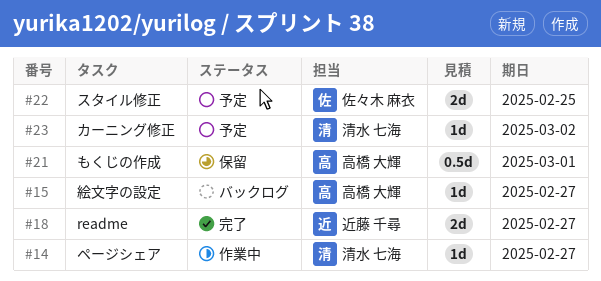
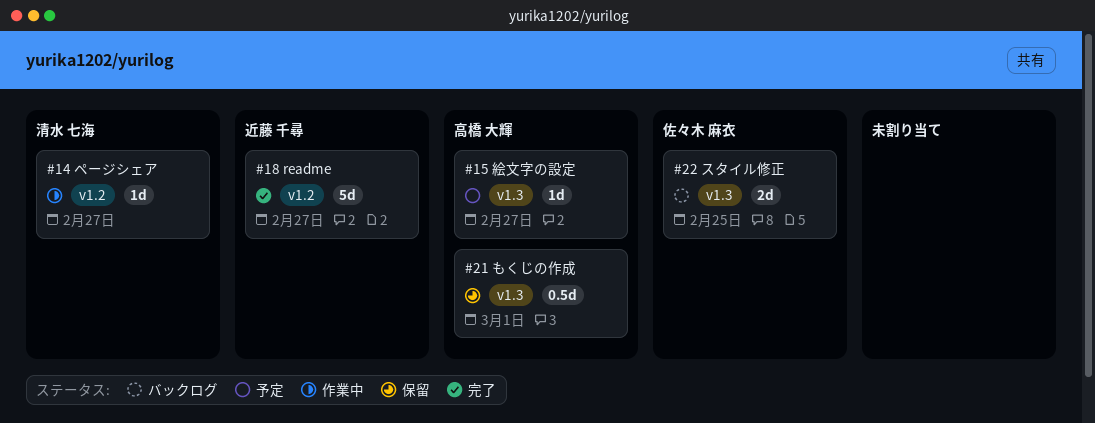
#15, status: バックログ -> 予定
#18, estimate: 2d -> 5d
#22, status: 予定 -> バックログ
#23: present -> none

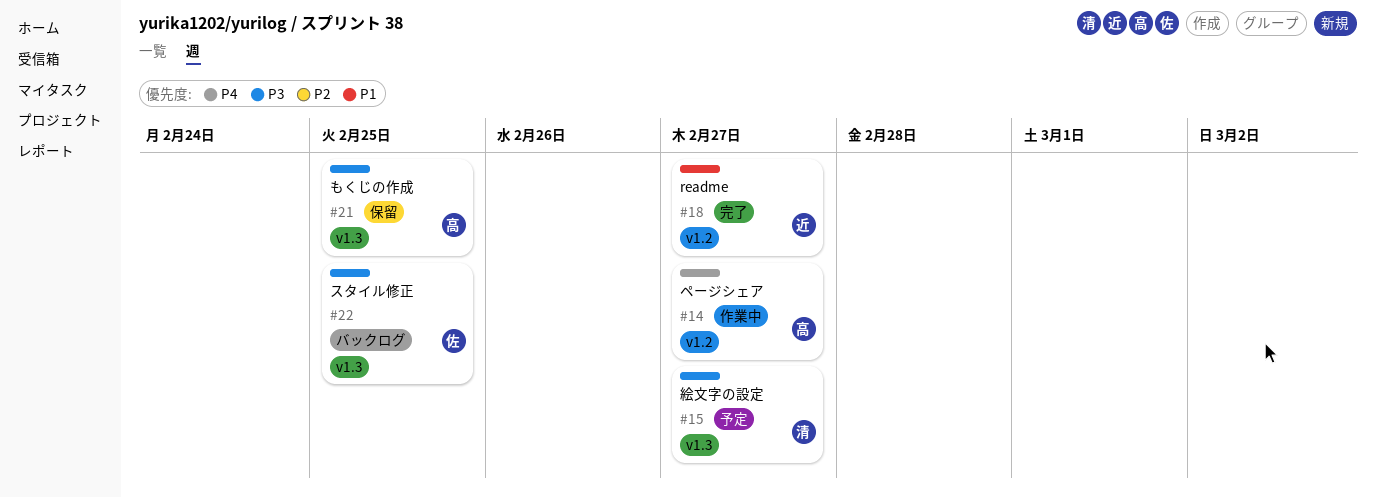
#14, owner: 清水 七海 -> 高橋 大輝
#15, owner: 高橋 大輝 -> 清水 七海
#21, due: Mar 1 -> Feb 25

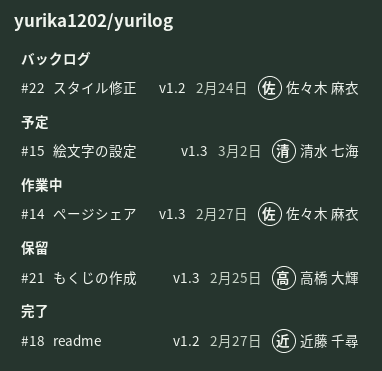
#14, owner: 高橋 大輝 -> 佐々木 麻衣
#14, label: v1.2 -> v1.3
#15, due: Feb 27 -> Mar 2
#22, label: v1.3 -> v1.2
#22, due: Feb 25 -> Feb 24

